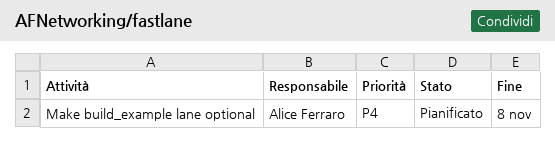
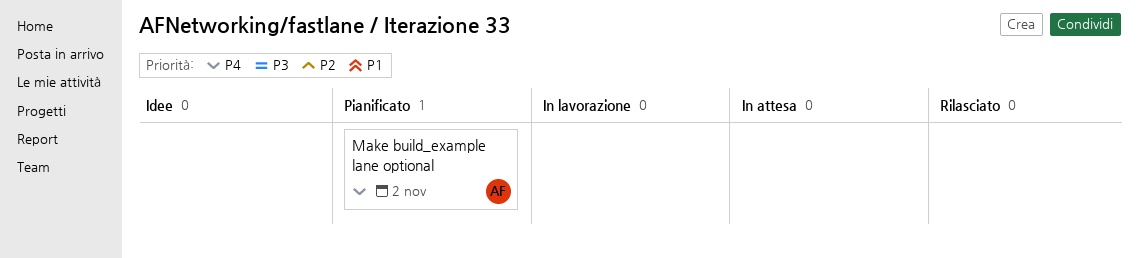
Make build_example lane optional, due: Nov 8 -> Nov 2

